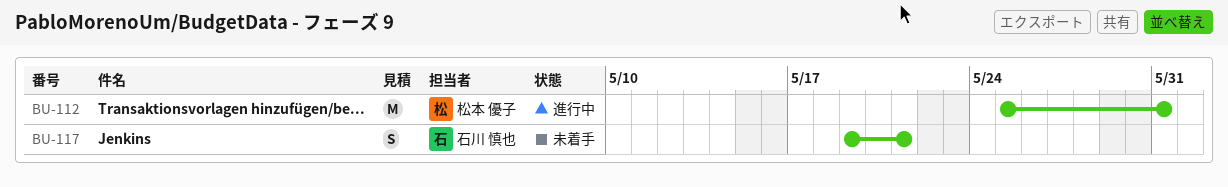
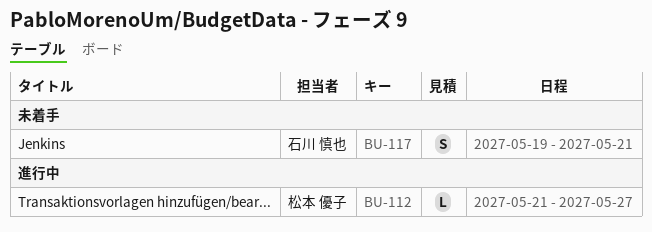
BU-112, estimate: M -> L
BU-112, start: May 25 -> May 21
BU-112, due: May 31 -> May 27

